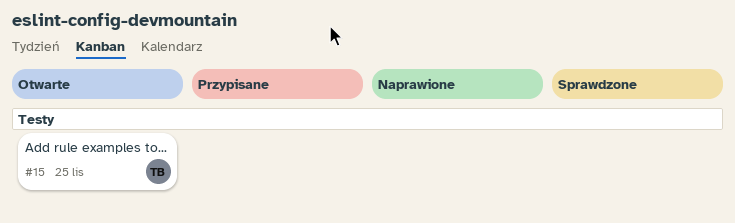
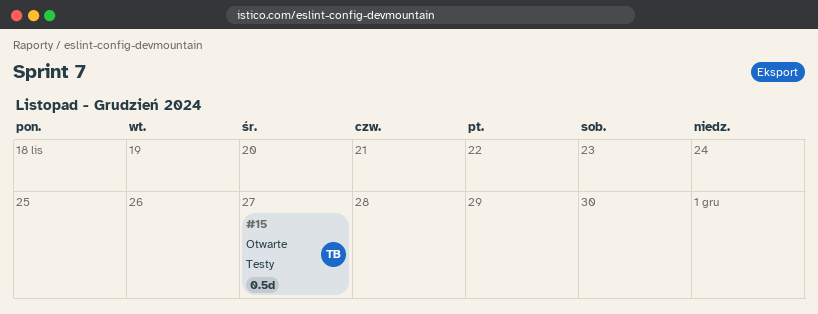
#15, due: Nov 25 -> Nov 27

